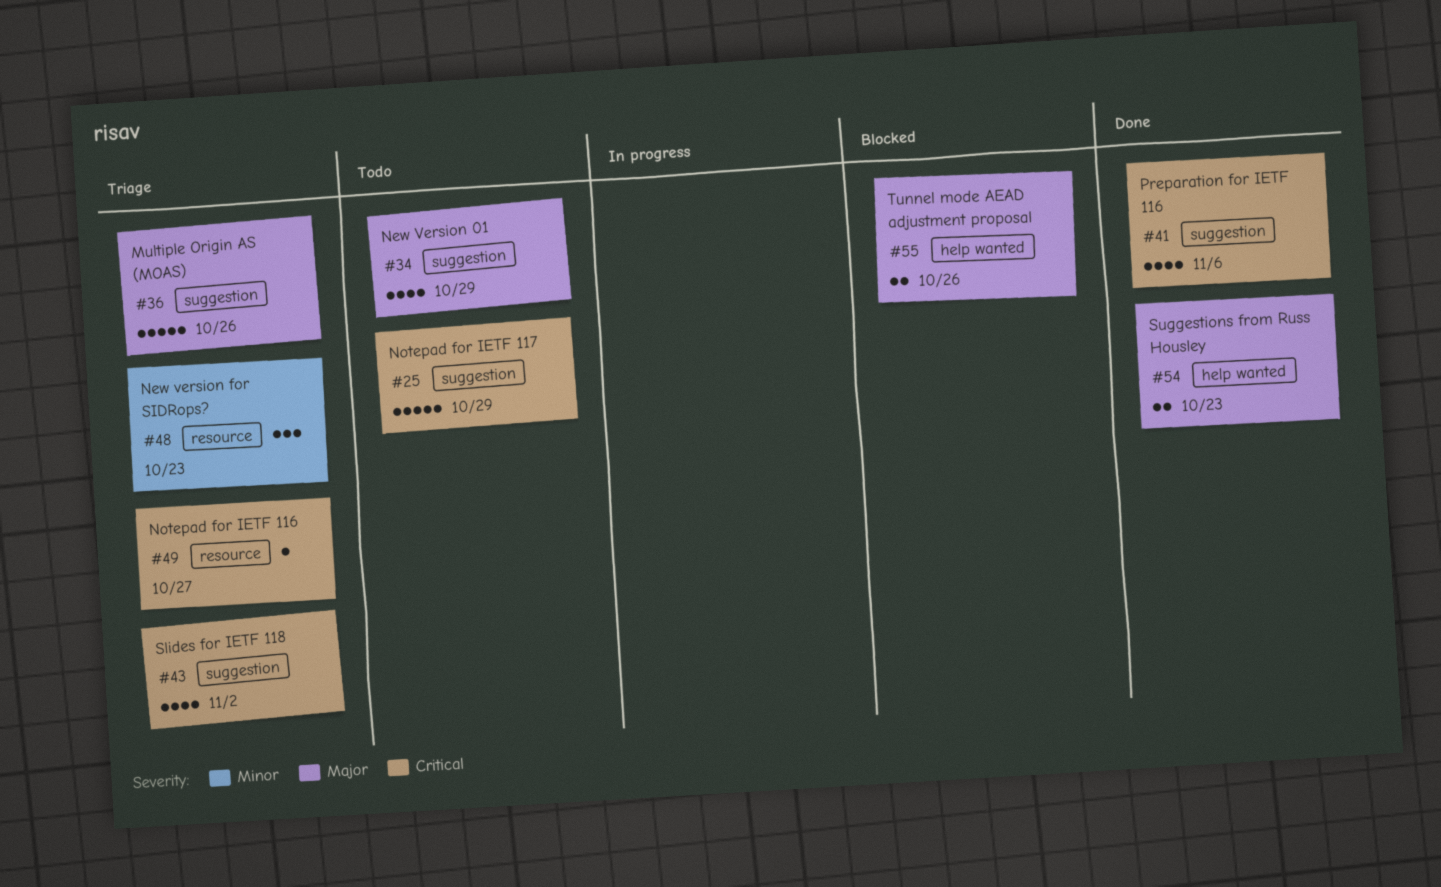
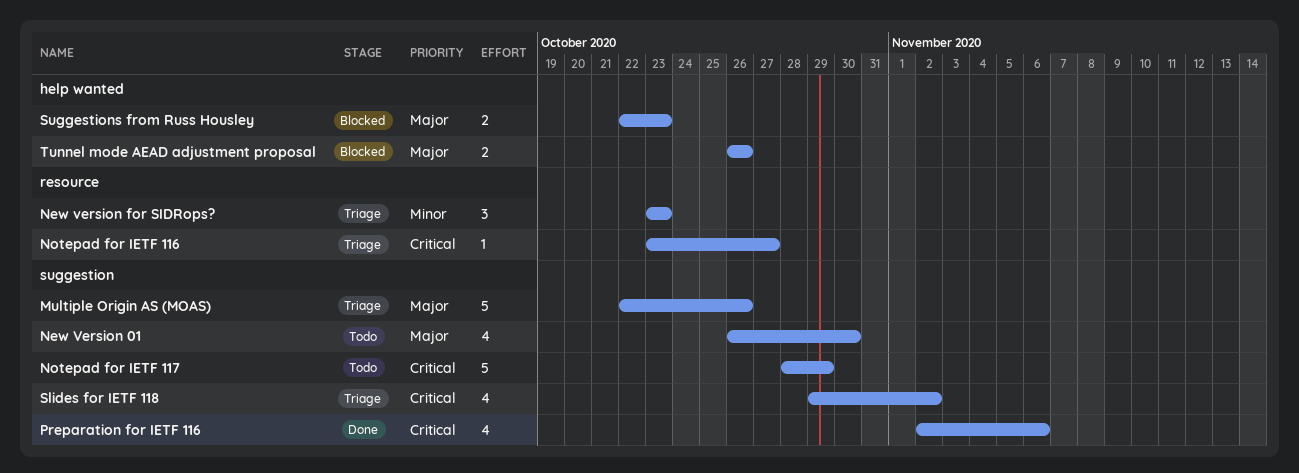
New Version 01, due: Oct 29 -> Oct 30
Suggestions from Russ Housley, status: Done -> Blocked

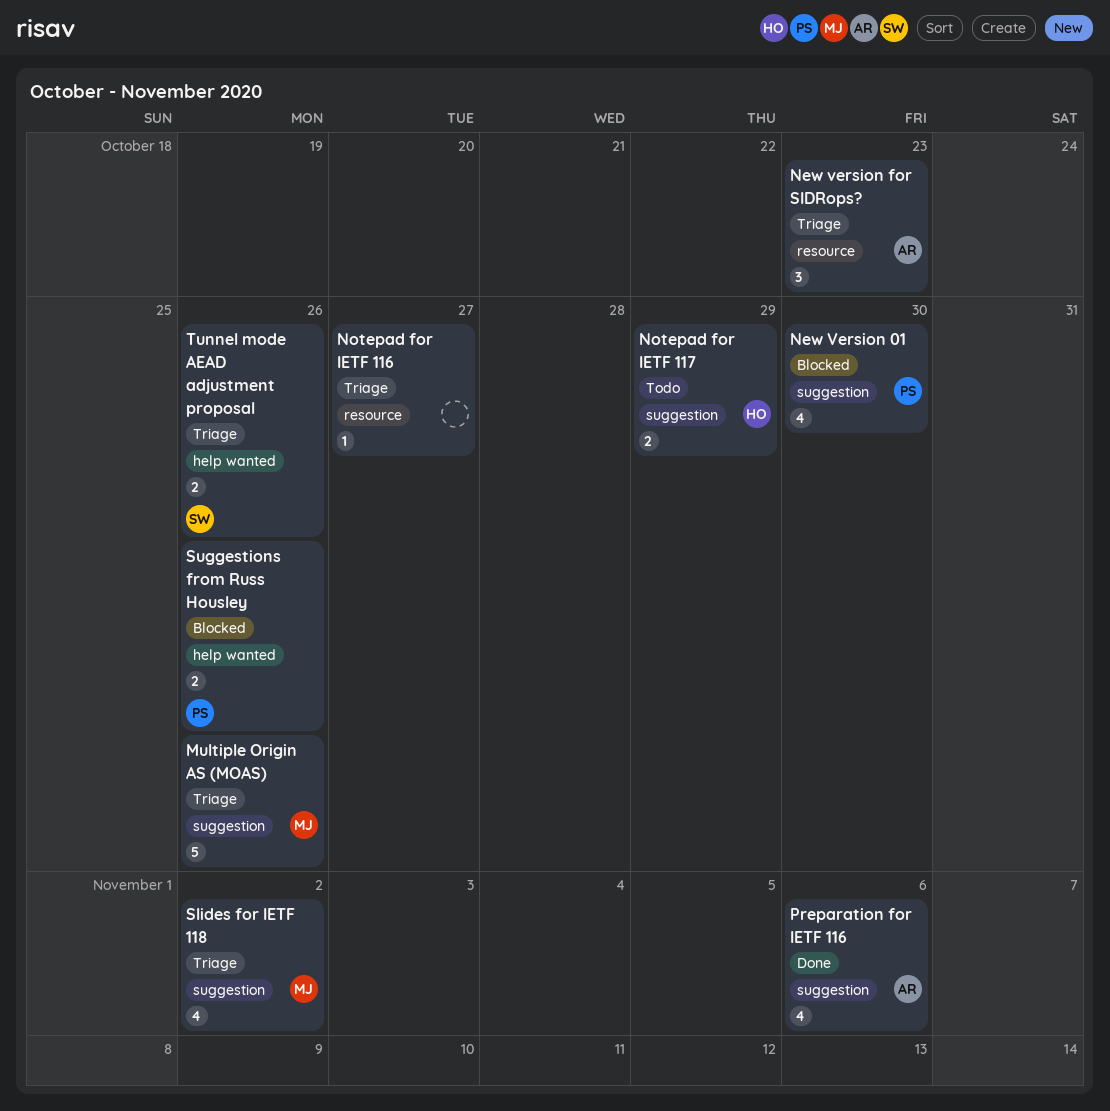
New Version 01, status: Todo -> Blocked
Notepad for IETF 117, estimate: 5 -> 2
Suggestions from Russ Housley, due: Oct 23 -> Oct 26
Tunnel mode AEAD adjustment proposal, status: Blocked -> Triage

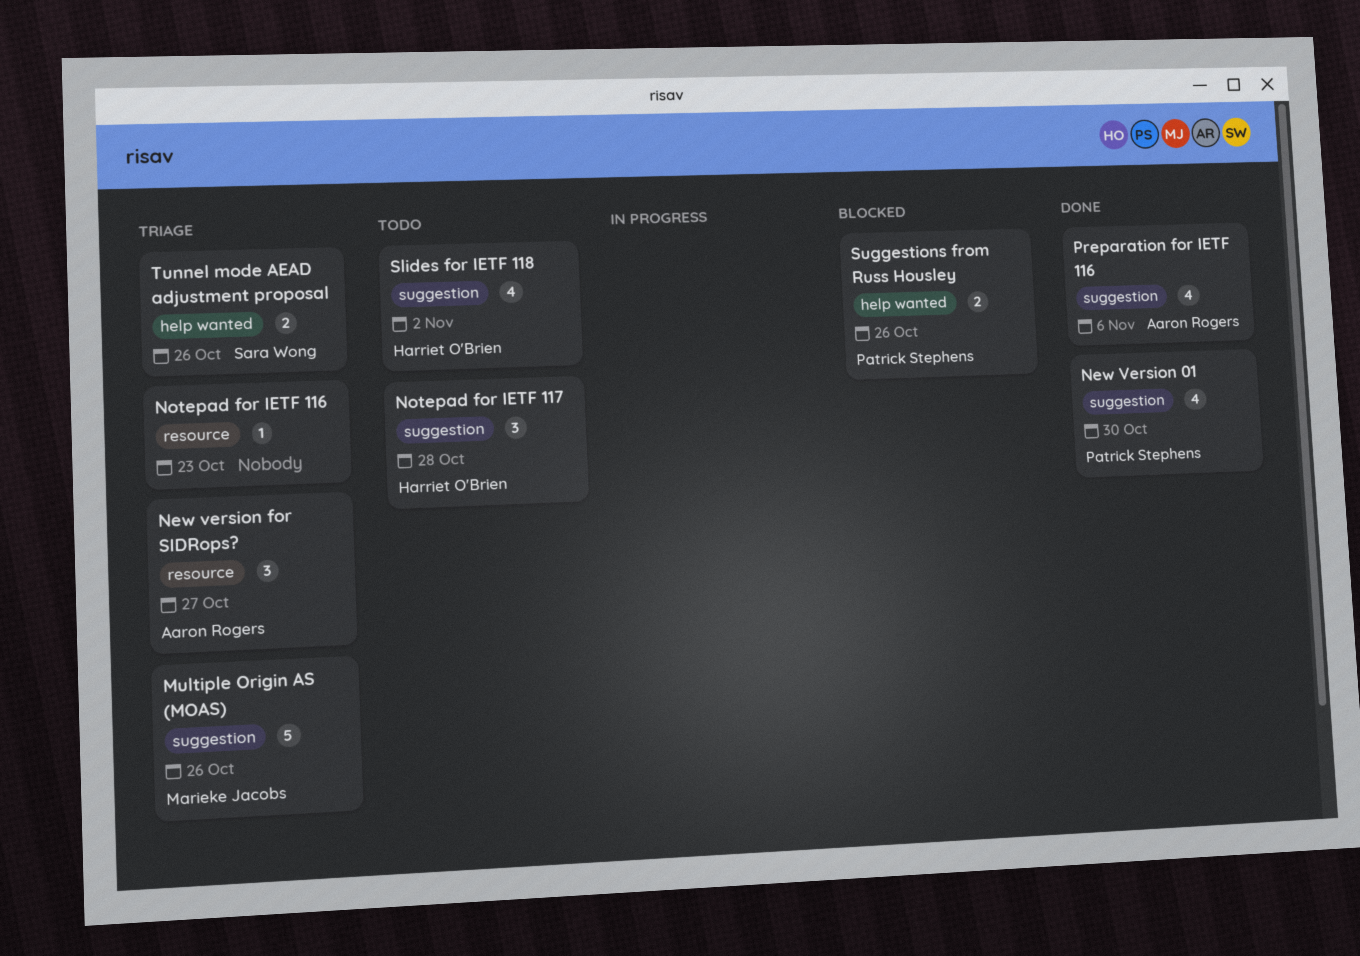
New Version 01, status: Blocked -> Done
New version for SIDRops?, due: Oct 23 -> Oct 27
Notepad for IETF 116, due: Oct 27 -> Oct 23
Notepad for IETF 117, estimate: 2 -> 3
Notepad for IETF 117, due: Oct 29 -> Oct 28
Slides for IETF 118, status: Triage -> Todo
Slides for IETF 118, owner: Marieke Jacobs -> Harriet O'Brien

